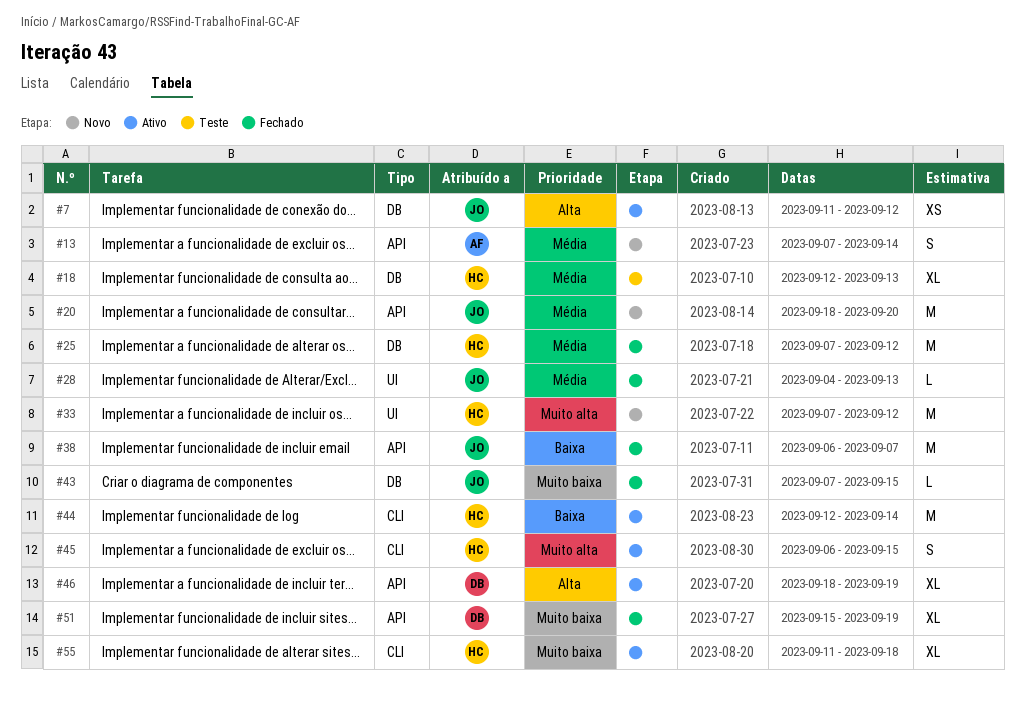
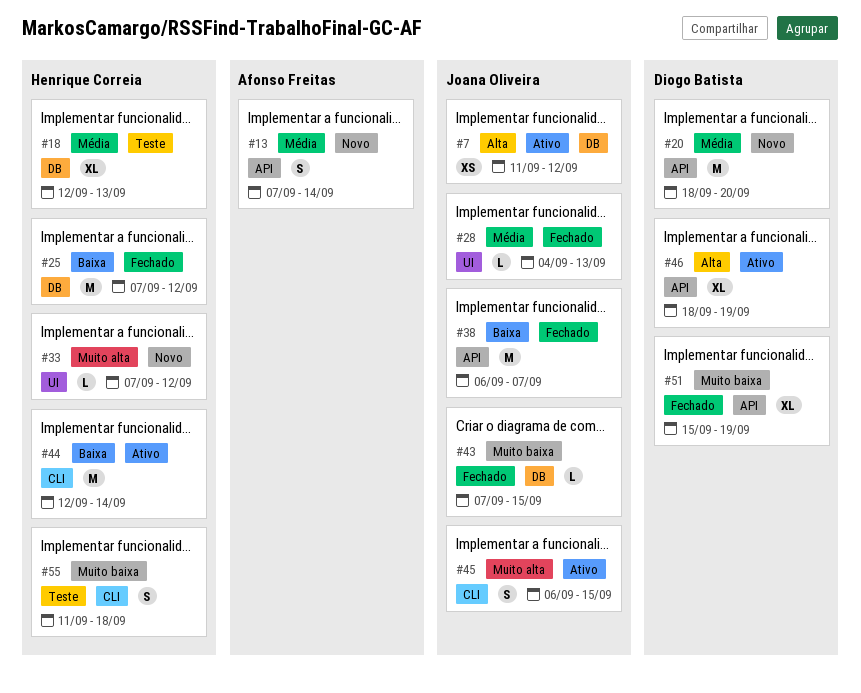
#20, owner: Joana Oliveira -> Diogo Batista
#25, priority: Média -> Baixa
#33, estimate: M -> L
#45, owner: Henrique Correia -> Joana Oliveira
#55, status: Ativo -> Teste
#55, estimate: XL -> S

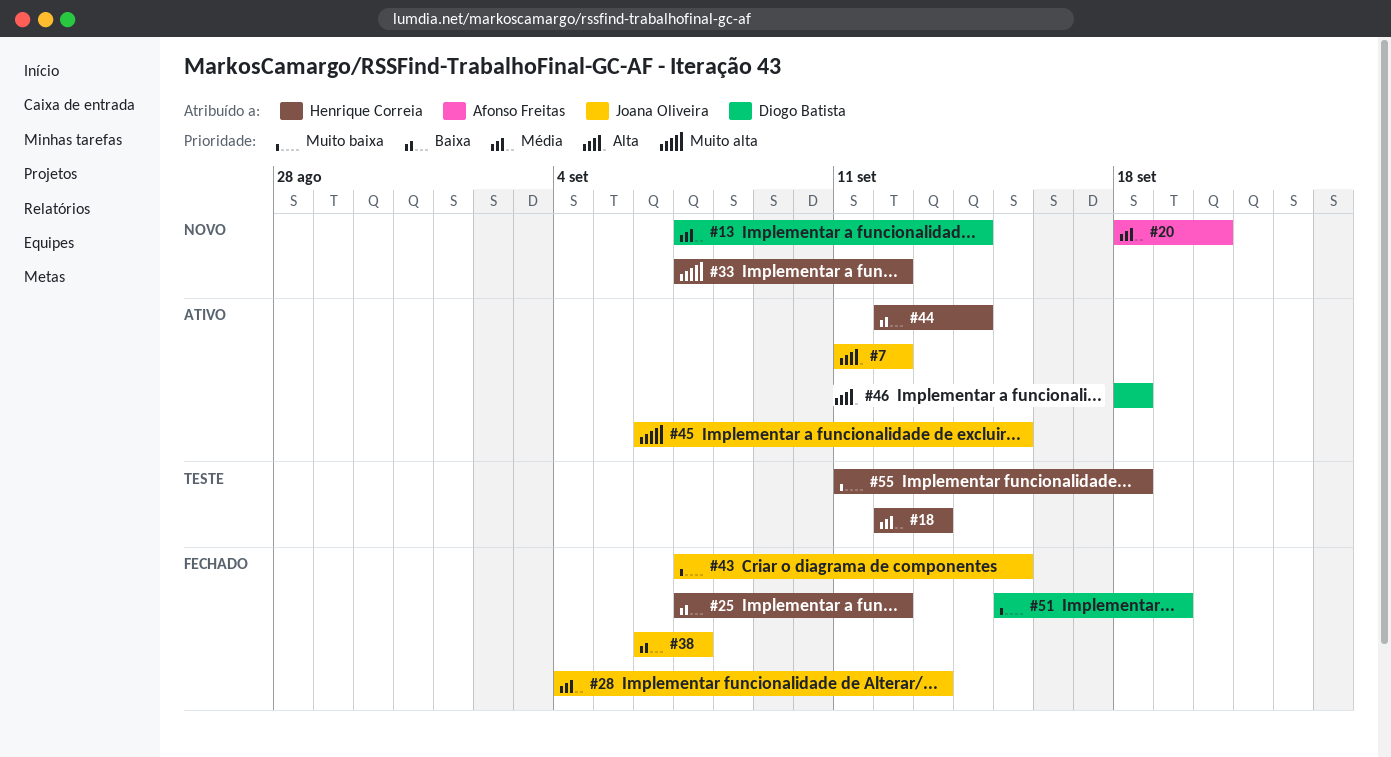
#13, owner: Afonso Freitas -> Diogo Batista
#20, owner: Diogo Batista -> Afonso Freitas
#46, due: Sep 19 -> Sep 18

